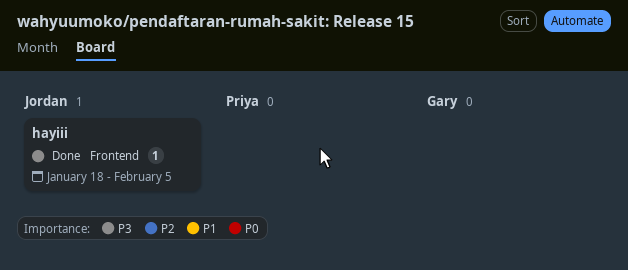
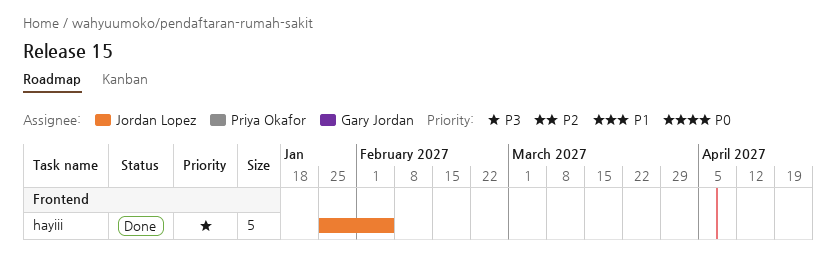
hayiii, estimate: 1 -> 5
hayiii, start: Jan 18 -> Jan 25

